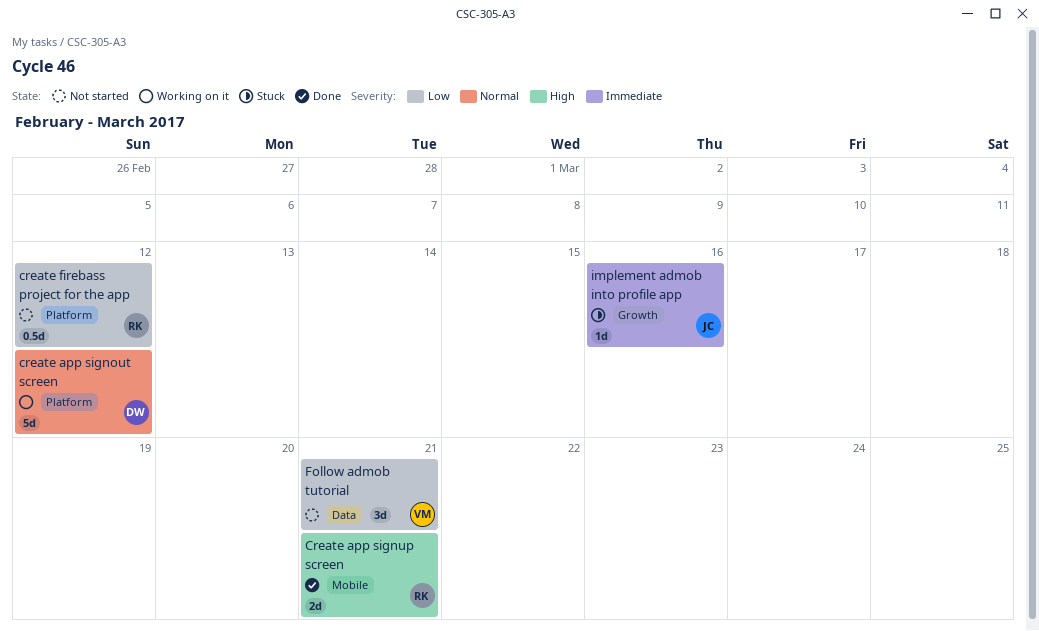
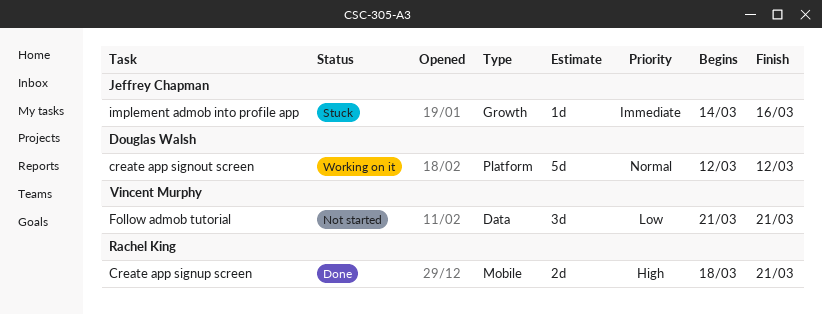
create firebass project for the app: present -> none

